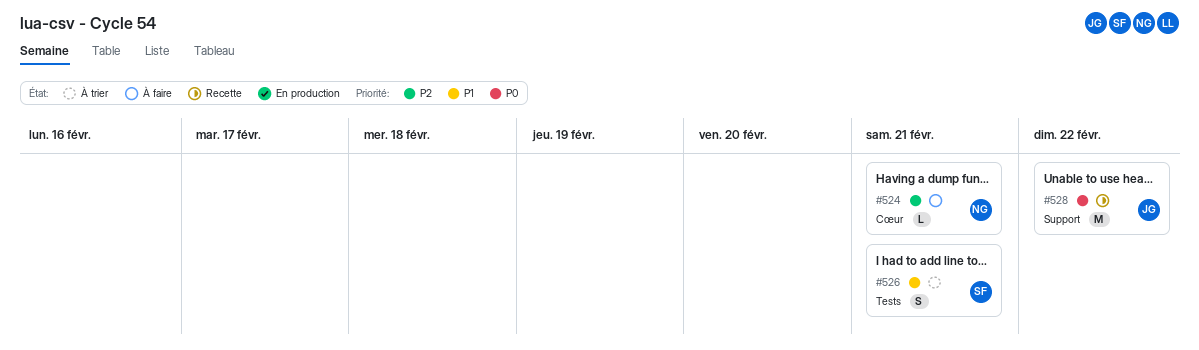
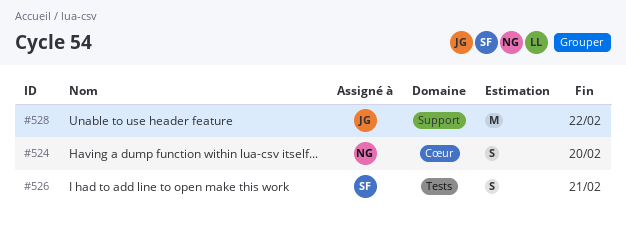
#524, estimate: L -> S
#524, due: Feb 21 -> Feb 20

